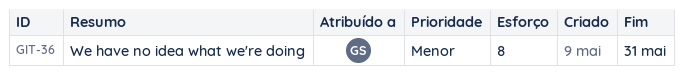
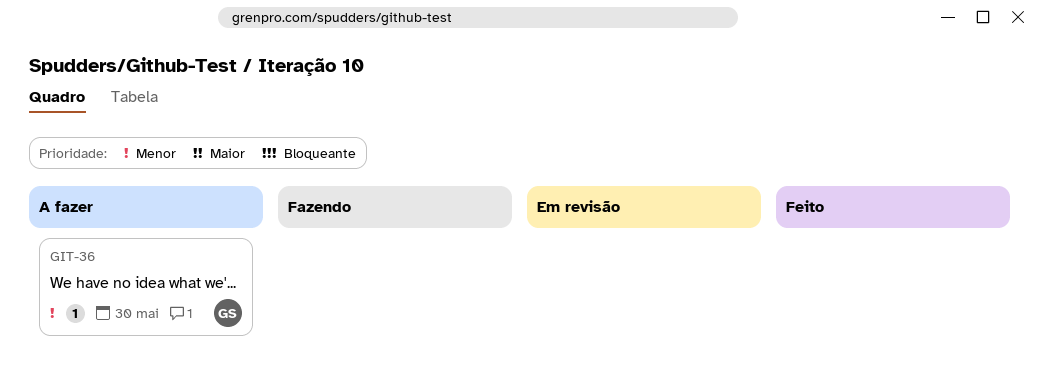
GIT-36, estimate: 8 -> 1
GIT-36, due: May 31 -> May 30

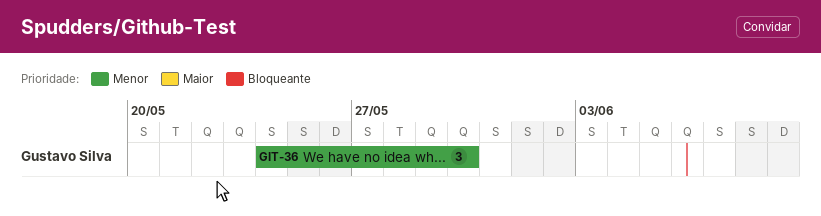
GIT-36, estimate: 1 -> 3

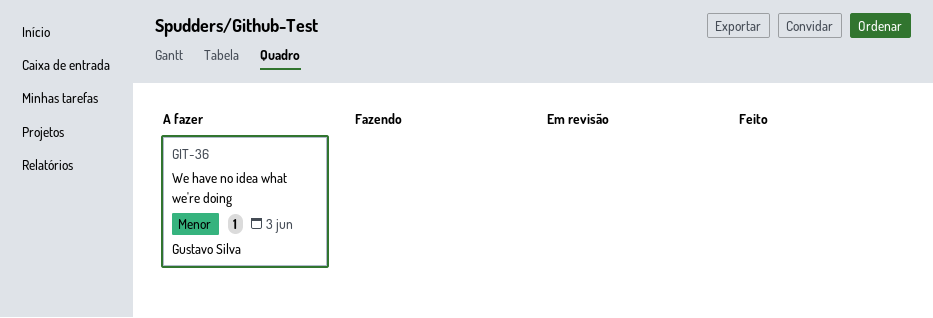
GIT-36, estimate: 3 -> 1
GIT-36, due: May 30 -> Jun 3

